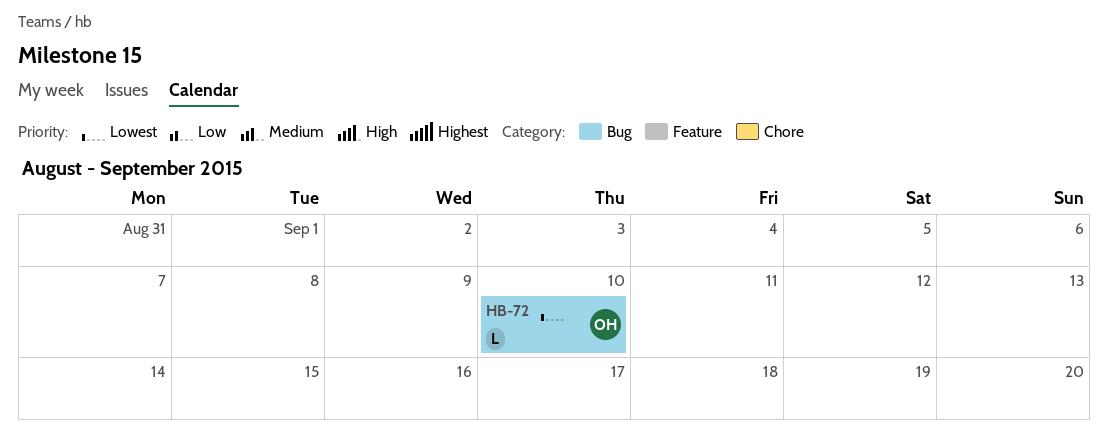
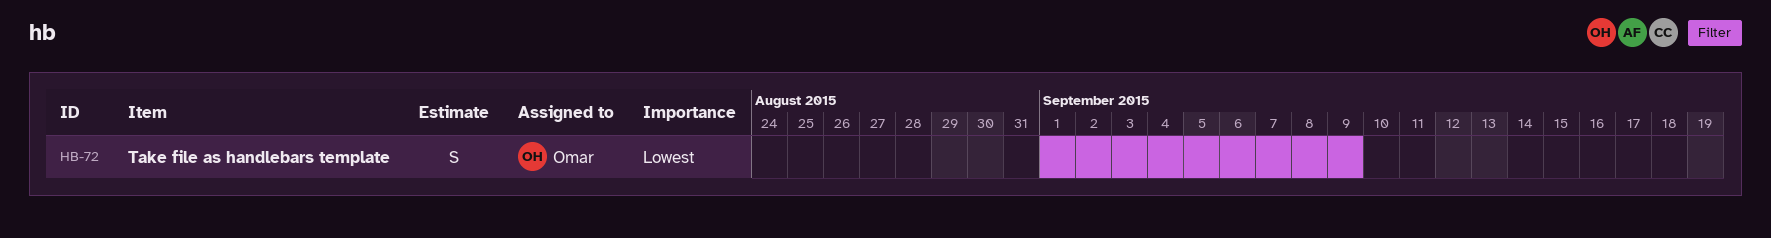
HB-72, estimate: L -> S
HB-72, due: Sep 10 -> Sep 9

